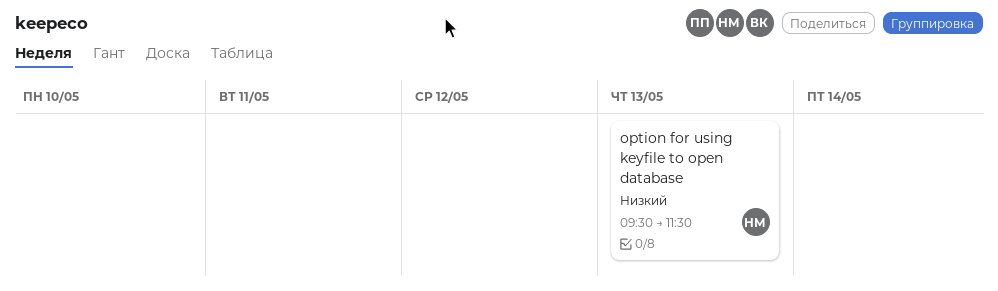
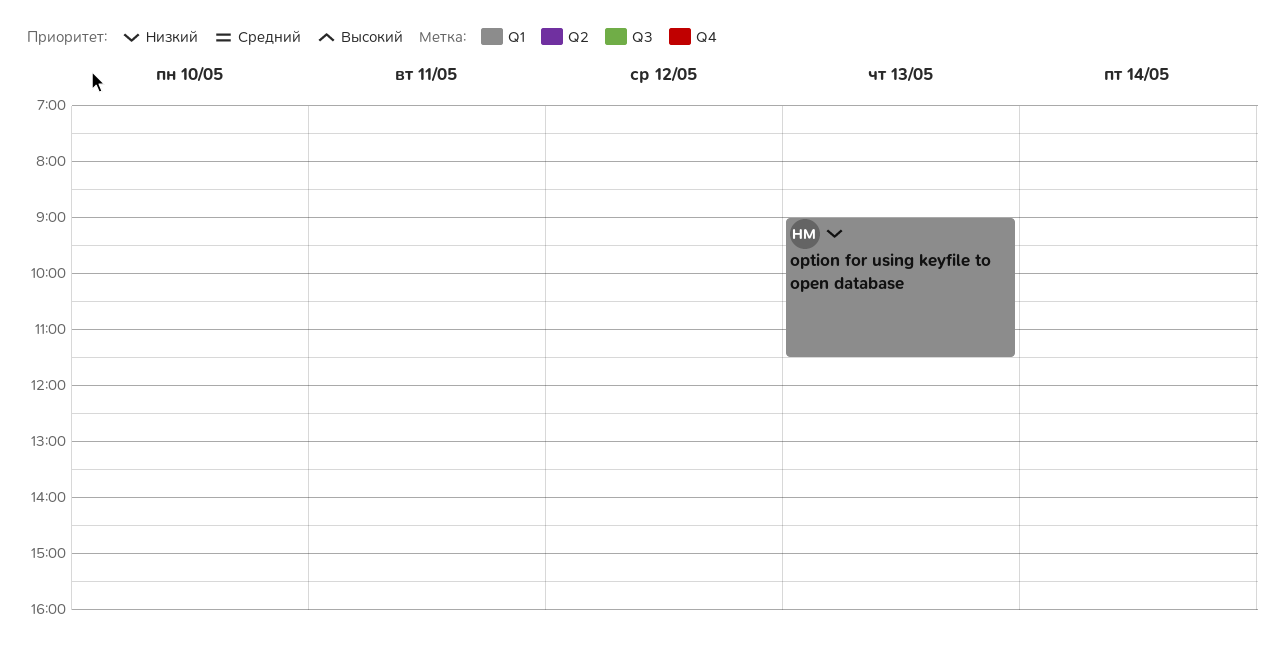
option for using keyfile to open database, begins: 09:30 -> 09:00

